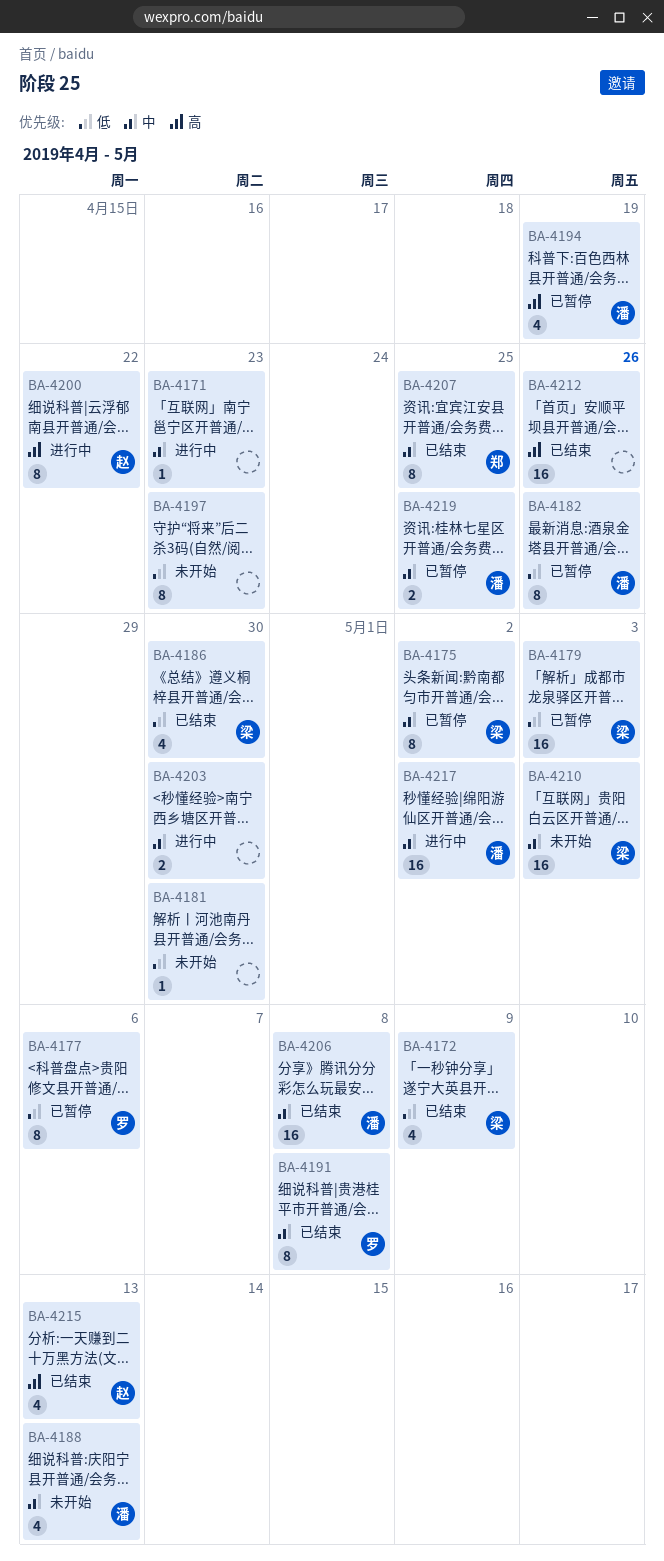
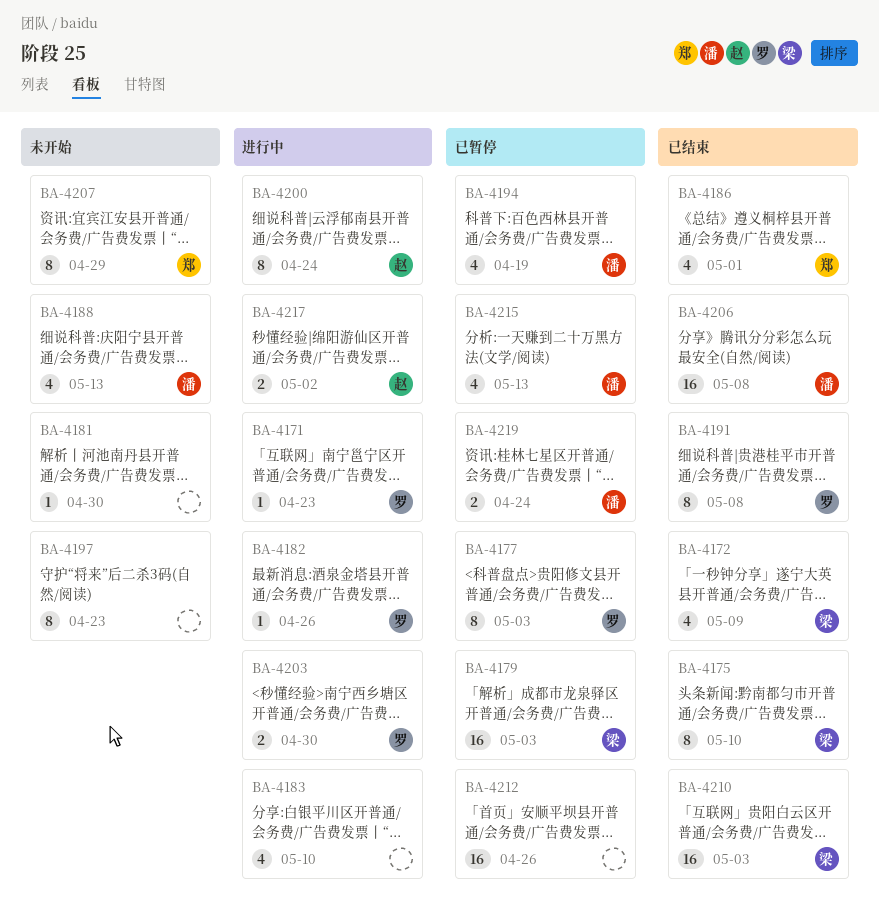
BA-4171, owner: none -> 罗
BA-4175, status: 已暂停 -> 已结束
BA-4175, due: May 2 -> May 10
BA-4177, due: May 6 -> May 3
BA-4182, status: 已暂停 -> 进行中
BA-4182, owner: 潘 -> 罗
BA-4182, estimate: 8 -> 1
BA-4183: none -> present
BA-4186, owner: 梁 -> 郑
BA-4186, due: Apr 30 -> May 1
BA-4200, due: Apr 22 -> Apr 24
BA-4203, owner: none -> 罗
BA-4207, status: 已结束 -> 未开始
BA-4207, due: Apr 25 -> Apr 29
BA-4210, status: 未开始 -> 已结束
BA-4212, status: 已结束 -> 已暂停
BA-4215, status: 已结束 -> 已暂停
BA-4215, owner: 赵 -> 潘
BA-4217, owner: 潘 -> 赵
BA-4217, estimate: 16 -> 2
BA-4219, due: Apr 25 -> Apr 24

